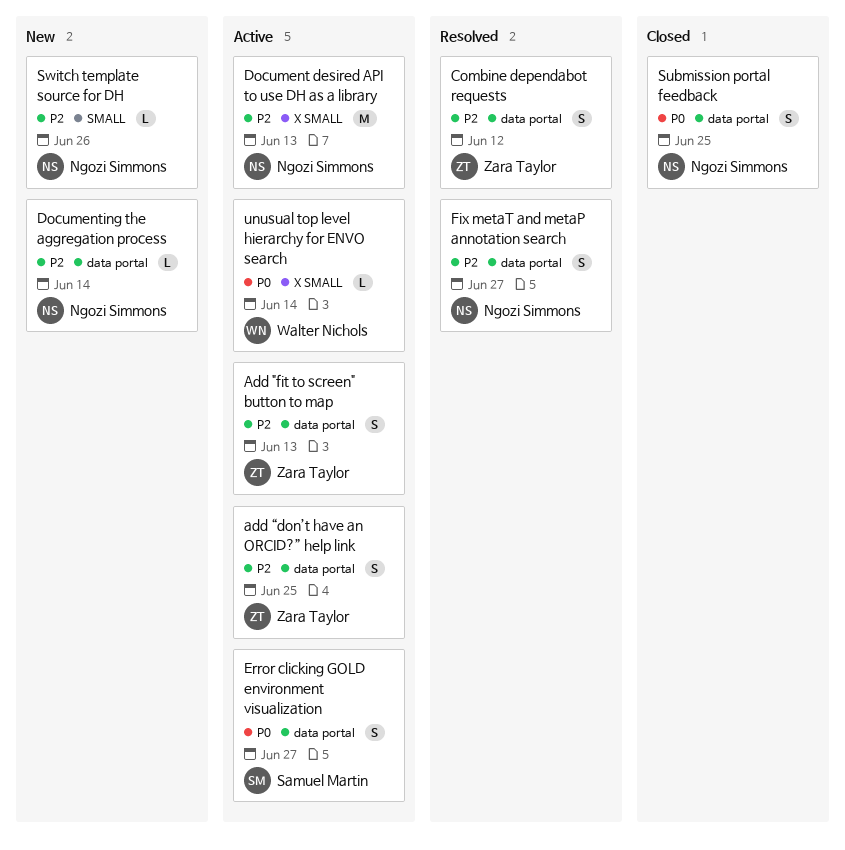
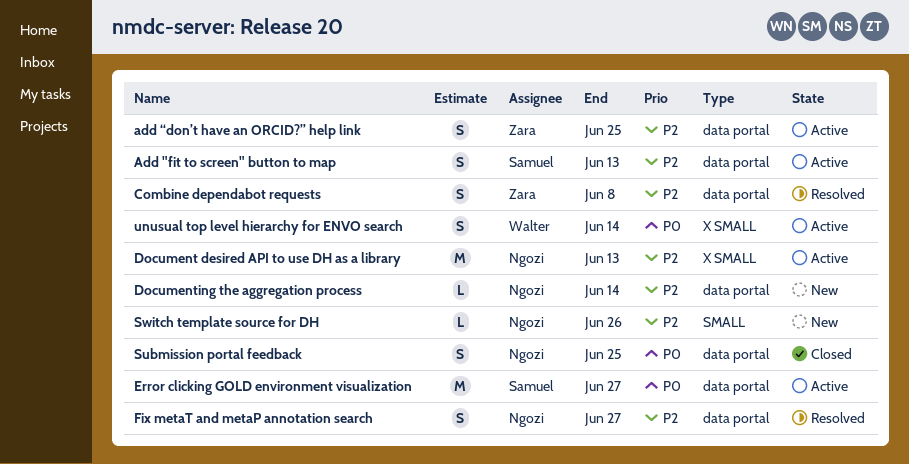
Add "fit to screen" button to map, owner: Zara Taylor -> Samuel Martin
Combine dependabot requests, due: Jun 12 -> Jun 8
Error clicking GOLD environment visualization, estimate: S -> M
unusual top level hierarchy for ENVO search, estimate: L -> S

